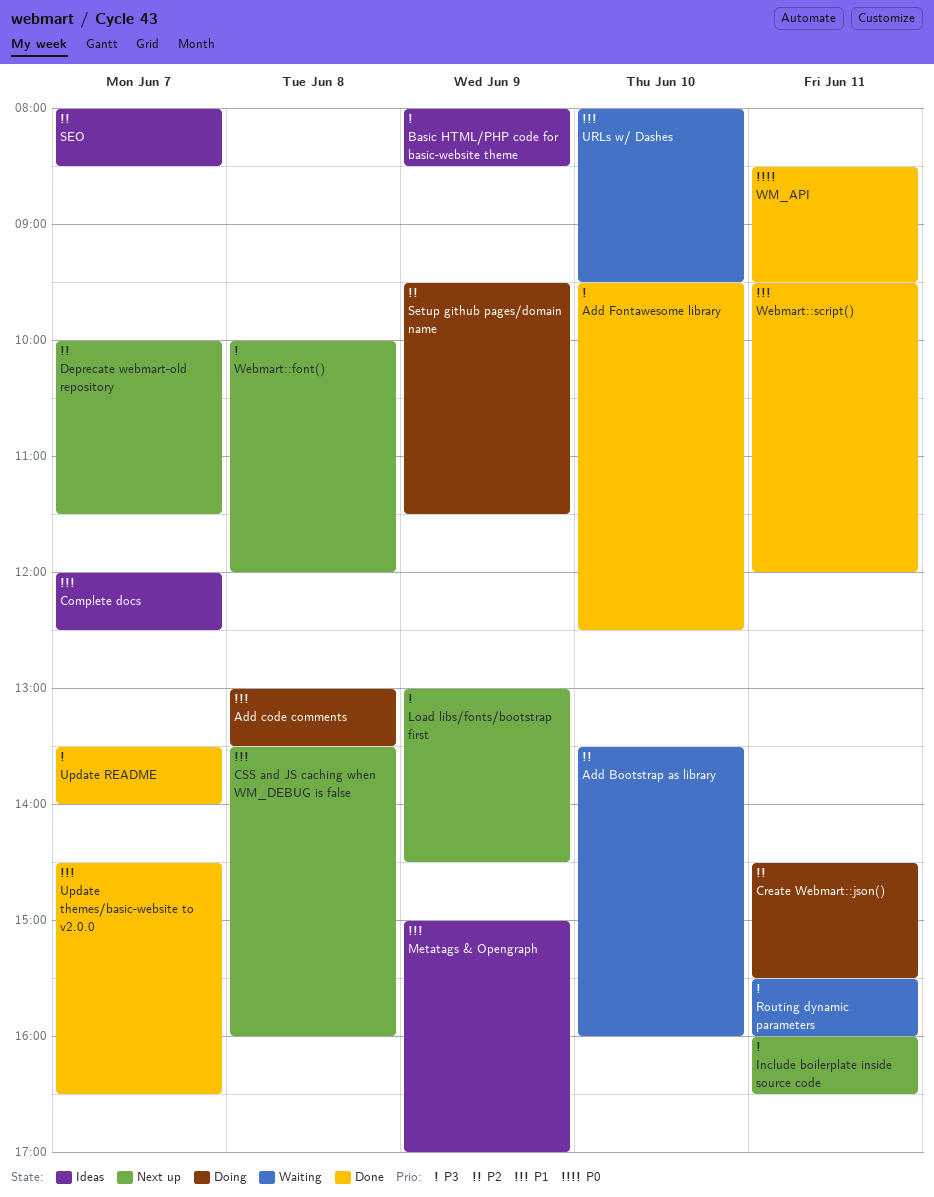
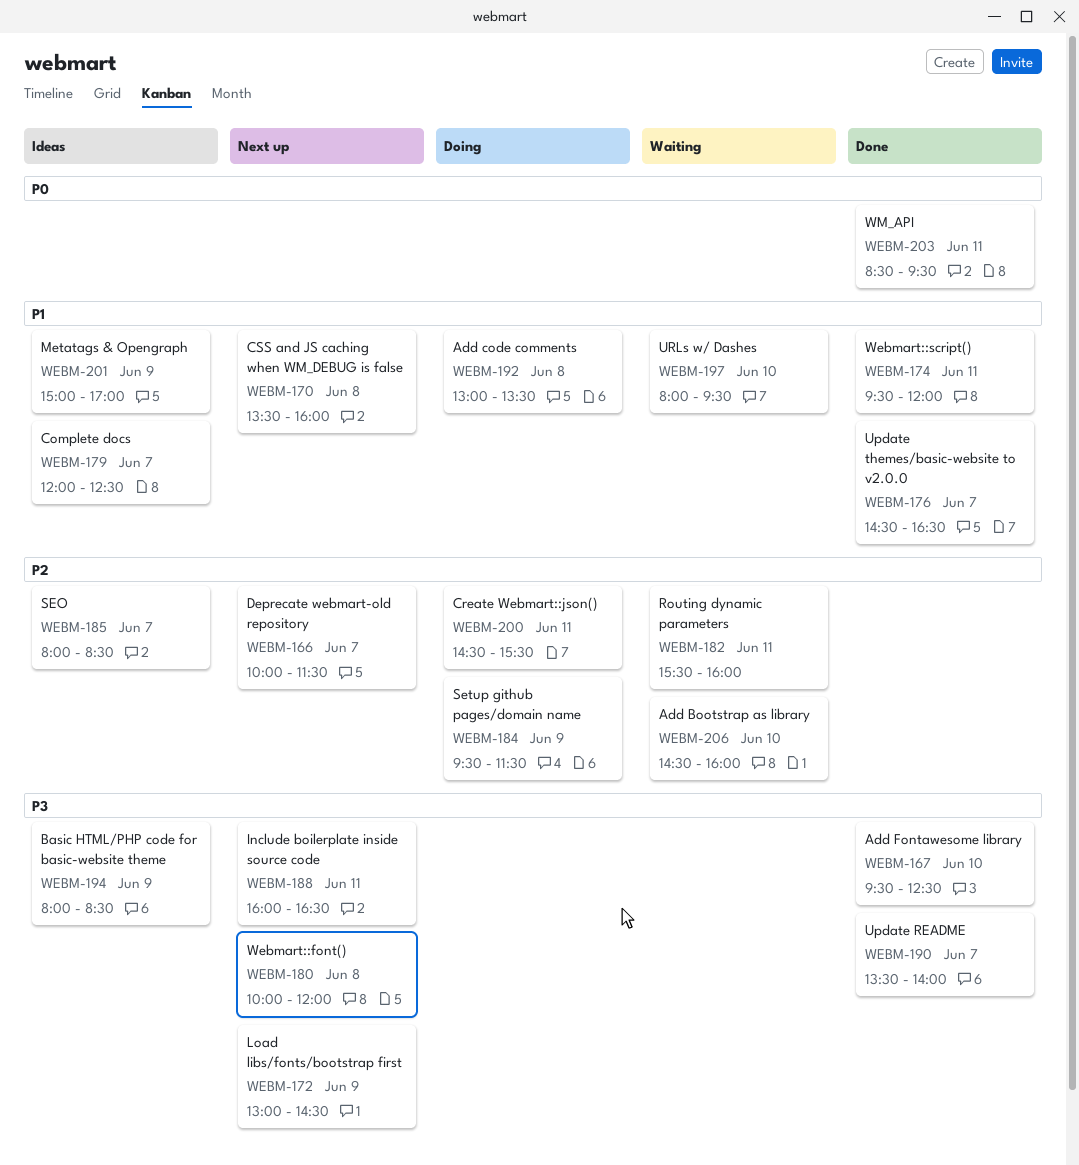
Add Bootstrap as library, begins: 13:30 -> 14:30
Routing dynamic parameters, priority: P3 -> P2

